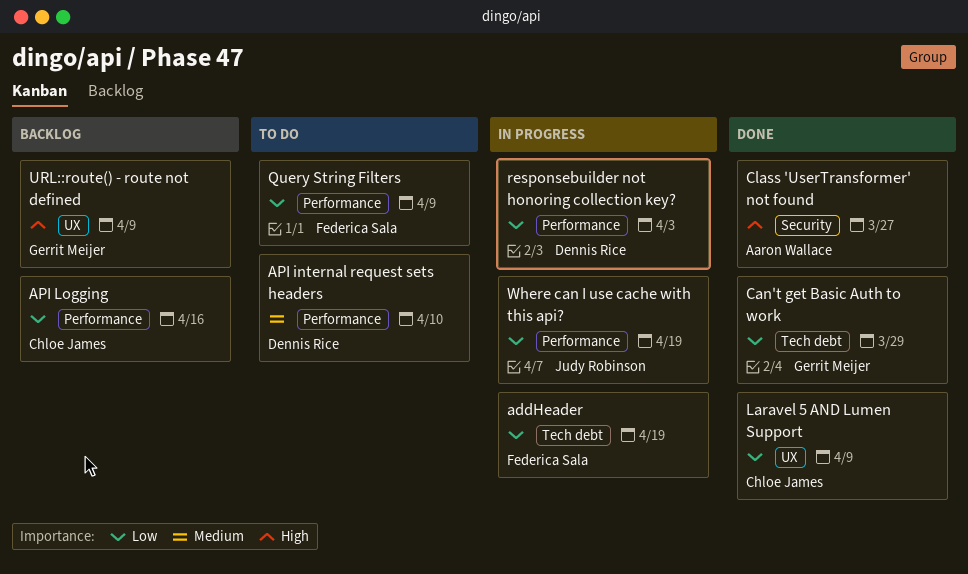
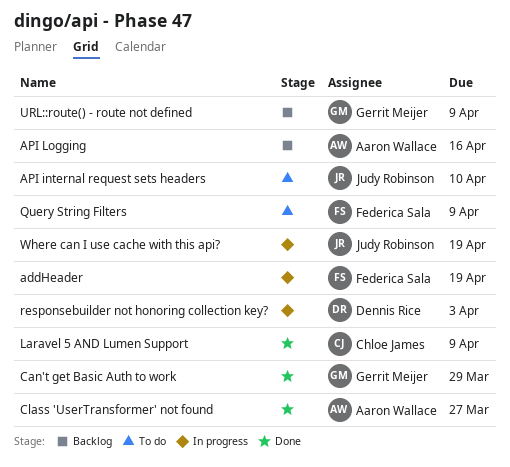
API internal request sets headers, owner: Dennis Rice -> Judy Robinson
API Logging, owner: Chloe James -> Aaron Wallace

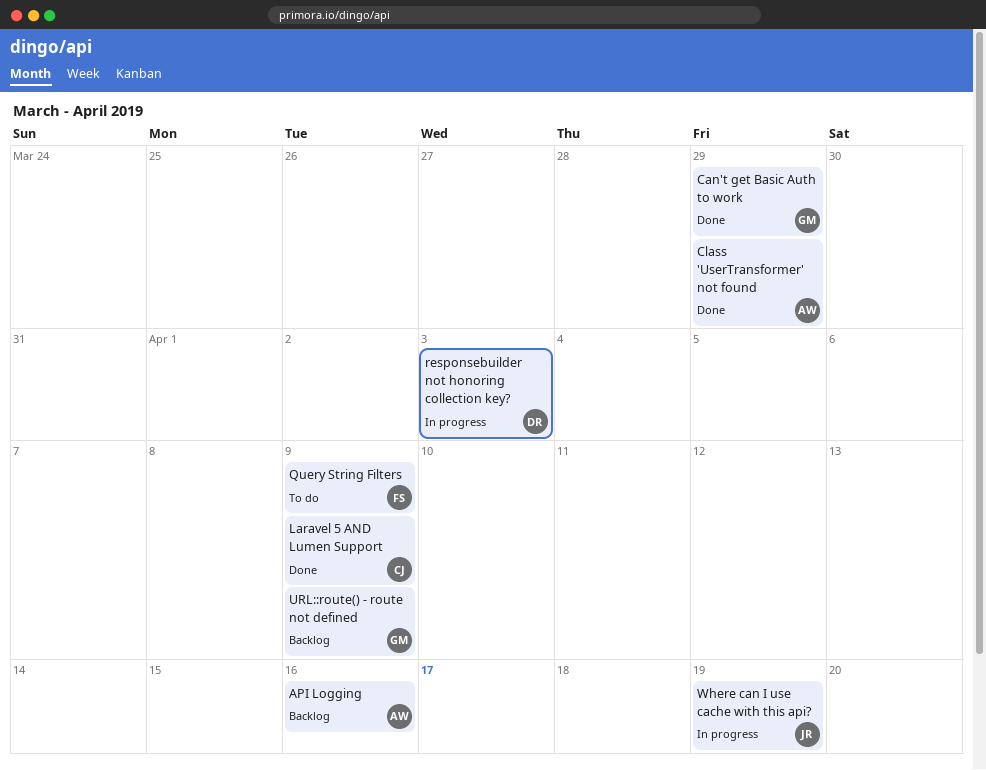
addHeader: present -> none
API internal request sets headers: present -> none
Class 'UserTransformer' not found, due: Mar 27 -> Mar 29

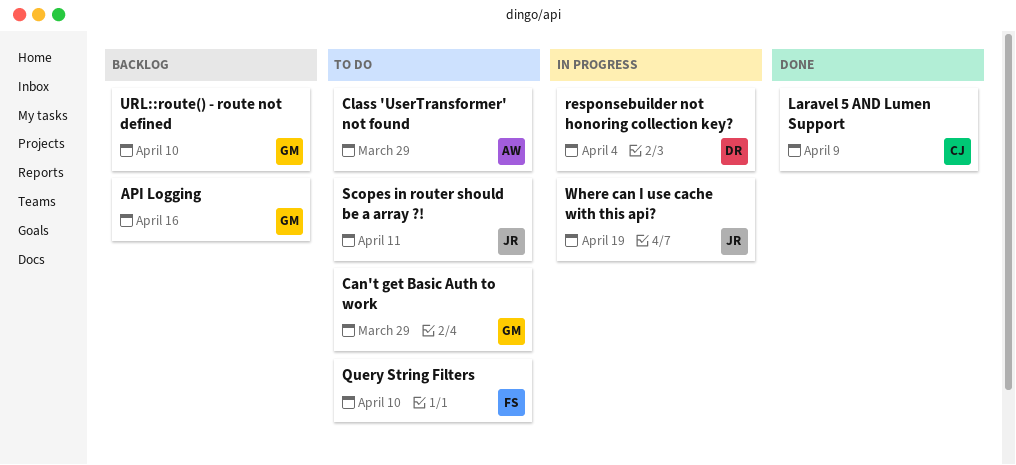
API Logging, owner: AW -> GM
Can't get Basic Auth to work, status: Done -> To do
Class 'UserTransformer' not found, status: Done -> To do
Query String Filters, due: Apr 9 -> Apr 10
responsebuilder not honoring collection key?, due: Apr 3 -> Apr 4
Scopes in router should be a array ?!: none -> present
URL::route() - route not defined, due: Apr 9 -> Apr 10

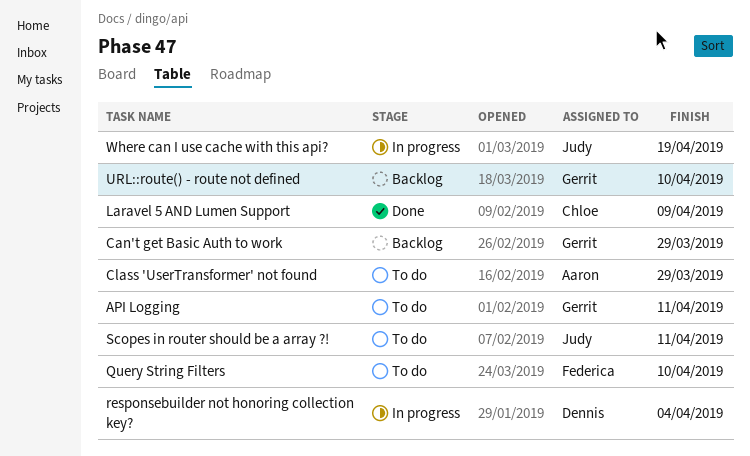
API Logging, status: Backlog -> To do
API Logging, due: Apr 16 -> Apr 11
Can't get Basic Auth to work, status: To do -> Backlog

